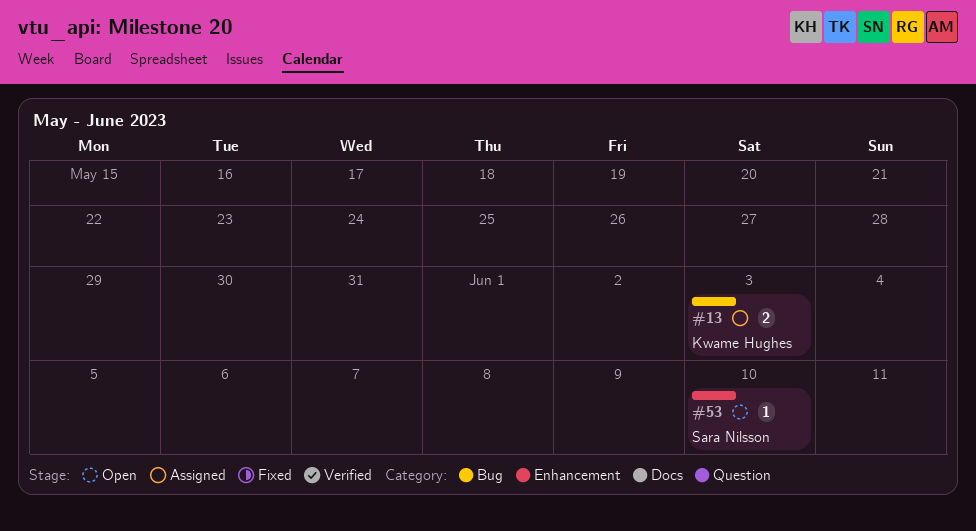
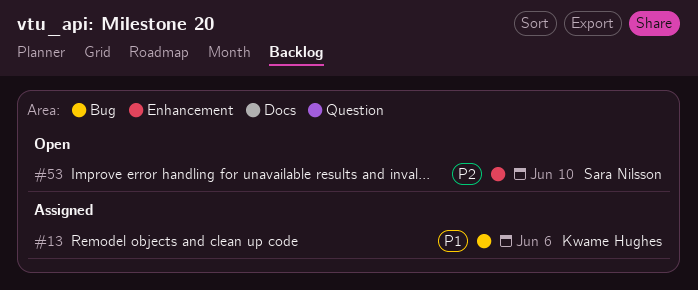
#13, due: Jun 3 -> Jun 6

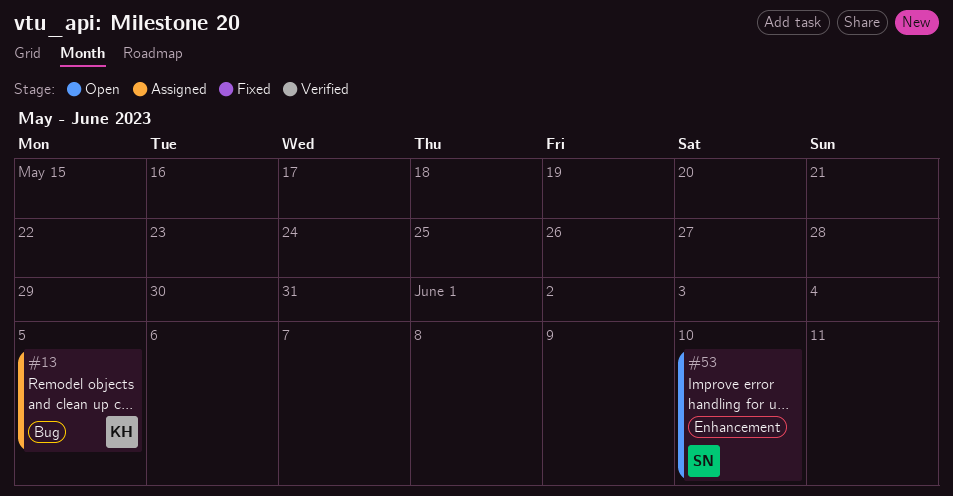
#13, due: Jun 6 -> Jun 5

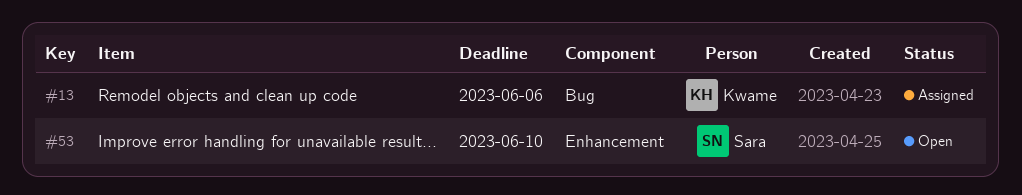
#13, due: Jun 5 -> Jun 6

